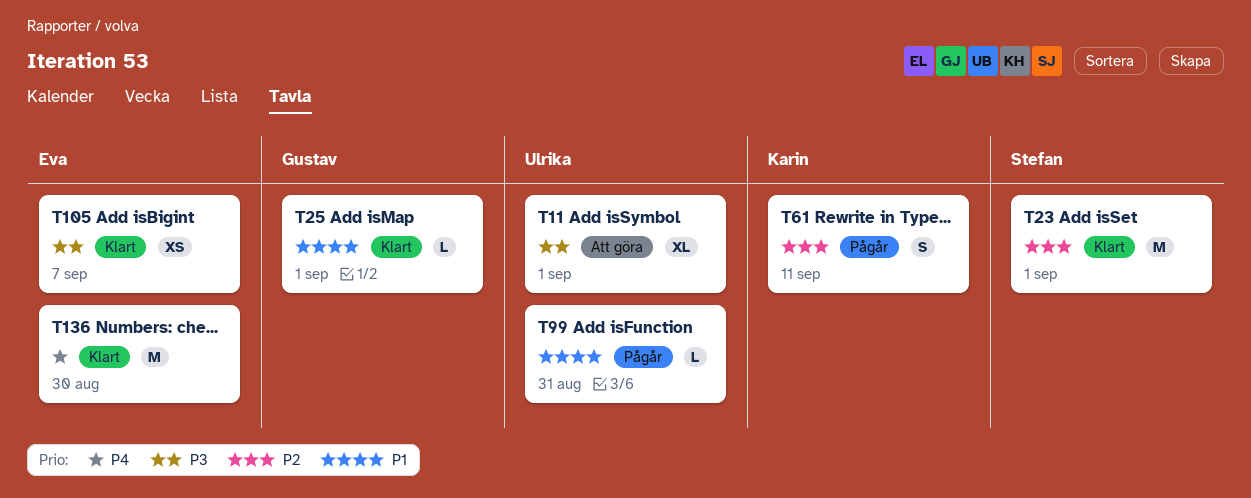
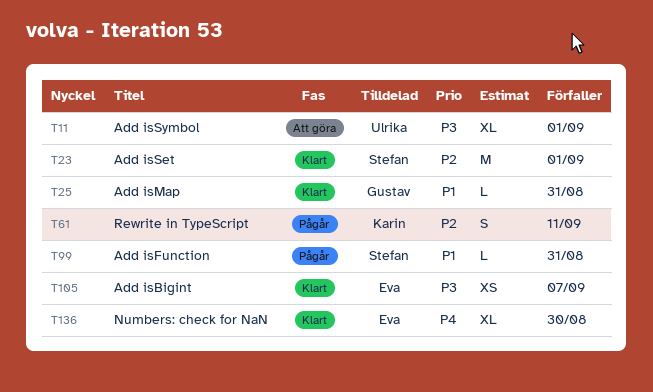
T25, due: Sep 1 -> Aug 31
T99, owner: Ulrika -> Stefan
T136, estimate: M -> XL

